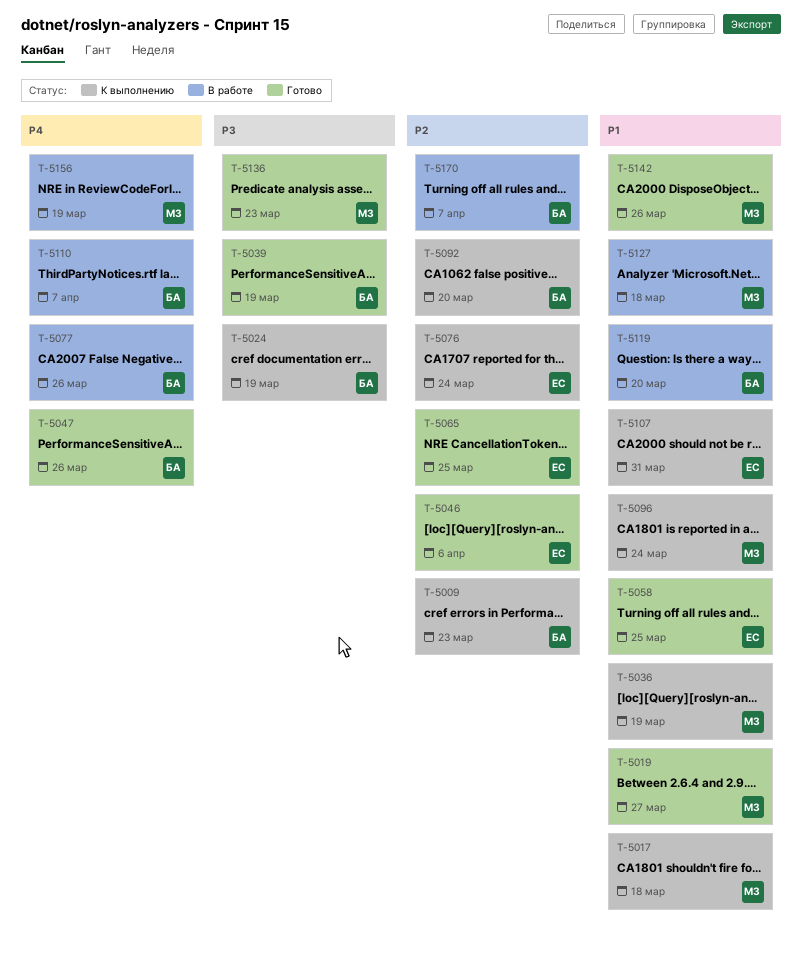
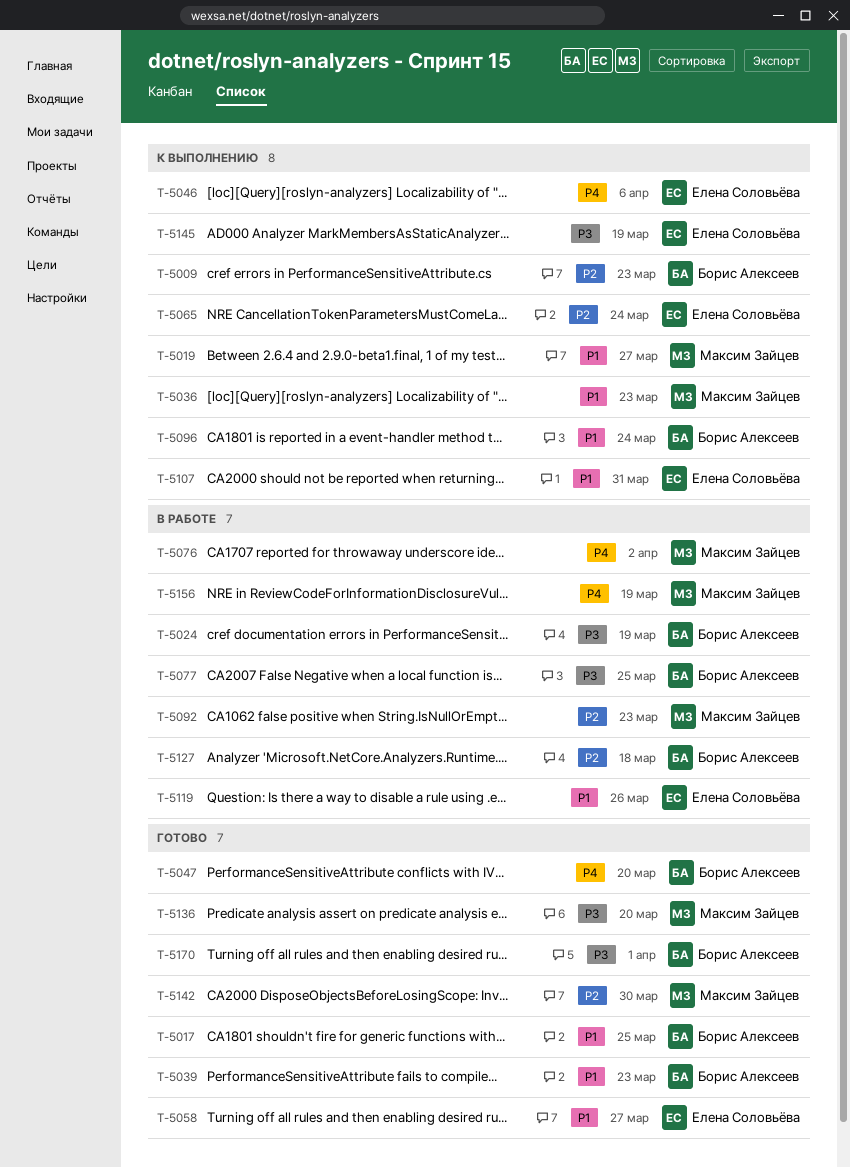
T-5017, status: К выполнению -> Готово
T-5017, owner: Максим Зайцев -> Борис Алексеев
T-5017, due: Mar 18 -> Mar 25
T-5019, status: Готово -> К выполнению
T-5024, status: К выполнению -> В работе
T-5036, due: Mar 19 -> Mar 23
T-5039, priority: P3 -> P1
T-5039, due: Mar 19 -> Mar 23
T-5046, status: Готово -> К выполнению
T-5046, priority: P2 -> P4
T-5047, due: Mar 26 -> Mar 20
T-5058, due: Mar 25 -> Mar 27
T-5065, status: Готово -> К выполнению
T-5065, due: Mar 25 -> Mar 24
T-5076, status: К выполнению -> В работе
T-5076, owner: Елена Соловьёва -> Максим Зайцев
T-5076, priority: P2 -> P4
T-5076, due: Mar 24 -> Apr 2
T-5077, priority: P4 -> P3
T-5077, due: Mar 26 -> Mar 25
T-5092, status: К выполнению -> В работе
T-5092, owner: Борис Алексеев -> Максим Зайцев
T-5092, due: Mar 20 -> Mar 23
T-5096, owner: Максим Зайцев -> Борис Алексеев
T-5110: present -> none
T-5119, owner: Борис Алексеев -> Елена Соловьёва
T-5119, due: Mar 20 -> Mar 26
T-5127, owner: Максим Зайцев -> Борис Алексеев
T-5127, priority: P1 -> P2
T-5136, due: Mar 23 -> Mar 20
T-5142, priority: P1 -> P2
T-5142, due: Mar 26 -> Mar 30
T-5145: none -> present
T-5170, status: В работе -> Готово
T-5170, priority: P2 -> P3
T-5170, due: Apr 7 -> Apr 1

